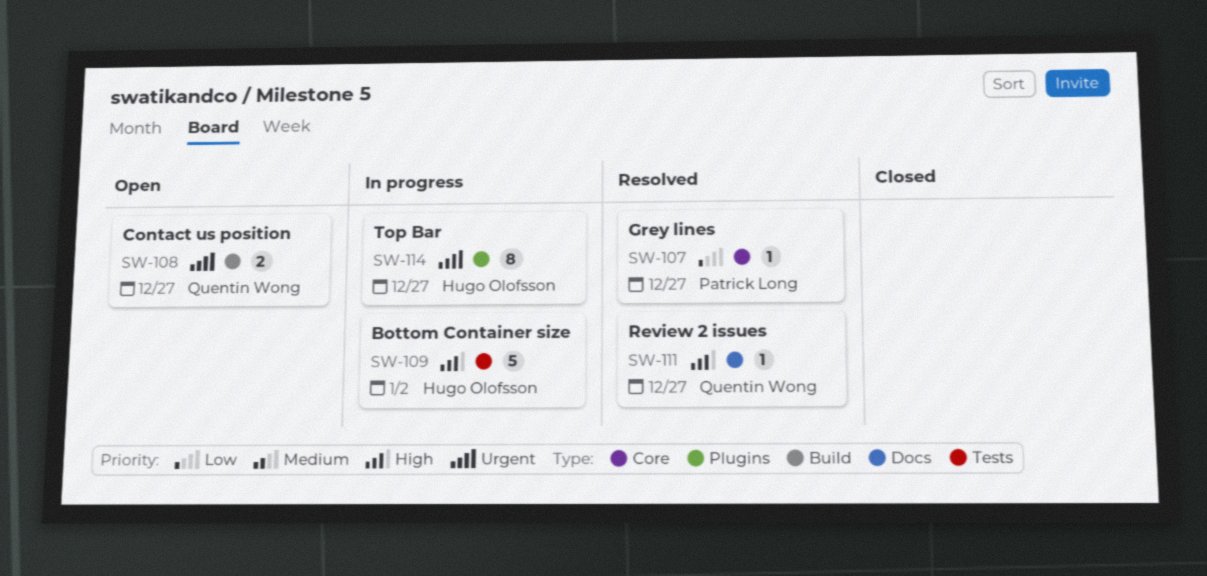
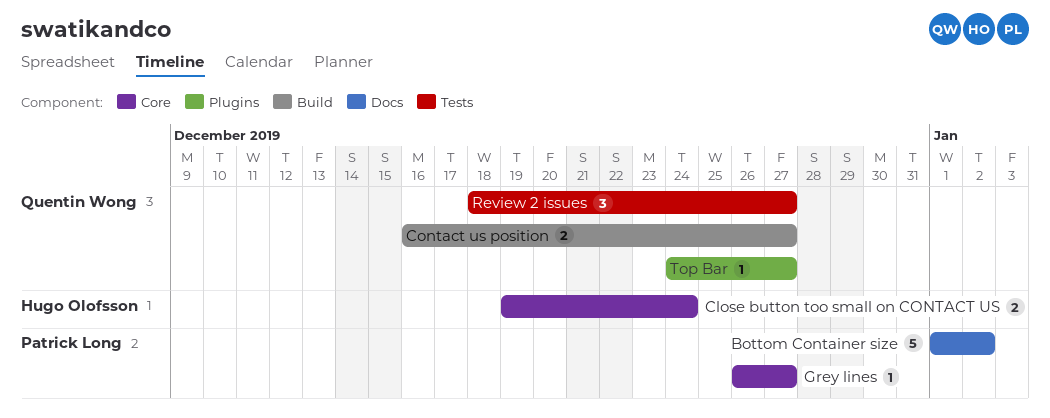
Bottom Container size, owner: Hugo Olofsson -> Patrick Long
Bottom Container size, label: Tests -> Docs
Close button too small on CONTACT US: none -> present
Review 2 issues, label: Docs -> Tests
Review 2 issues, estimate: 1 -> 3
Top Bar, owner: Hugo Olofsson -> Quentin Wong
Top Bar, estimate: 8 -> 1

